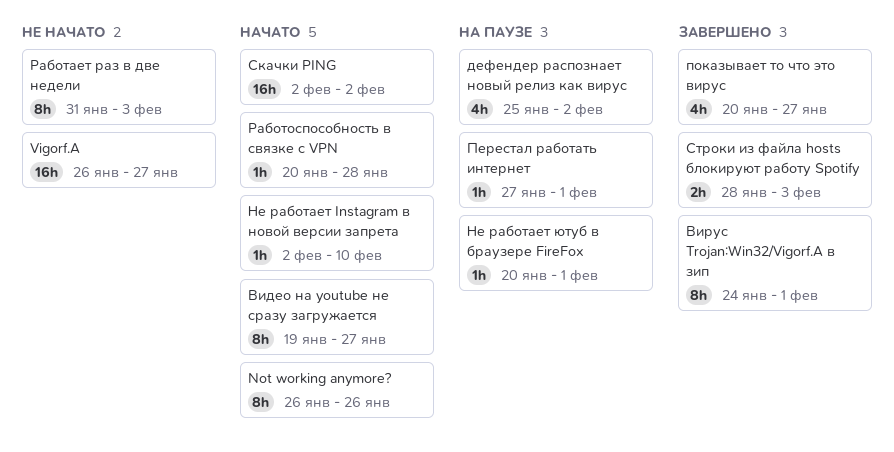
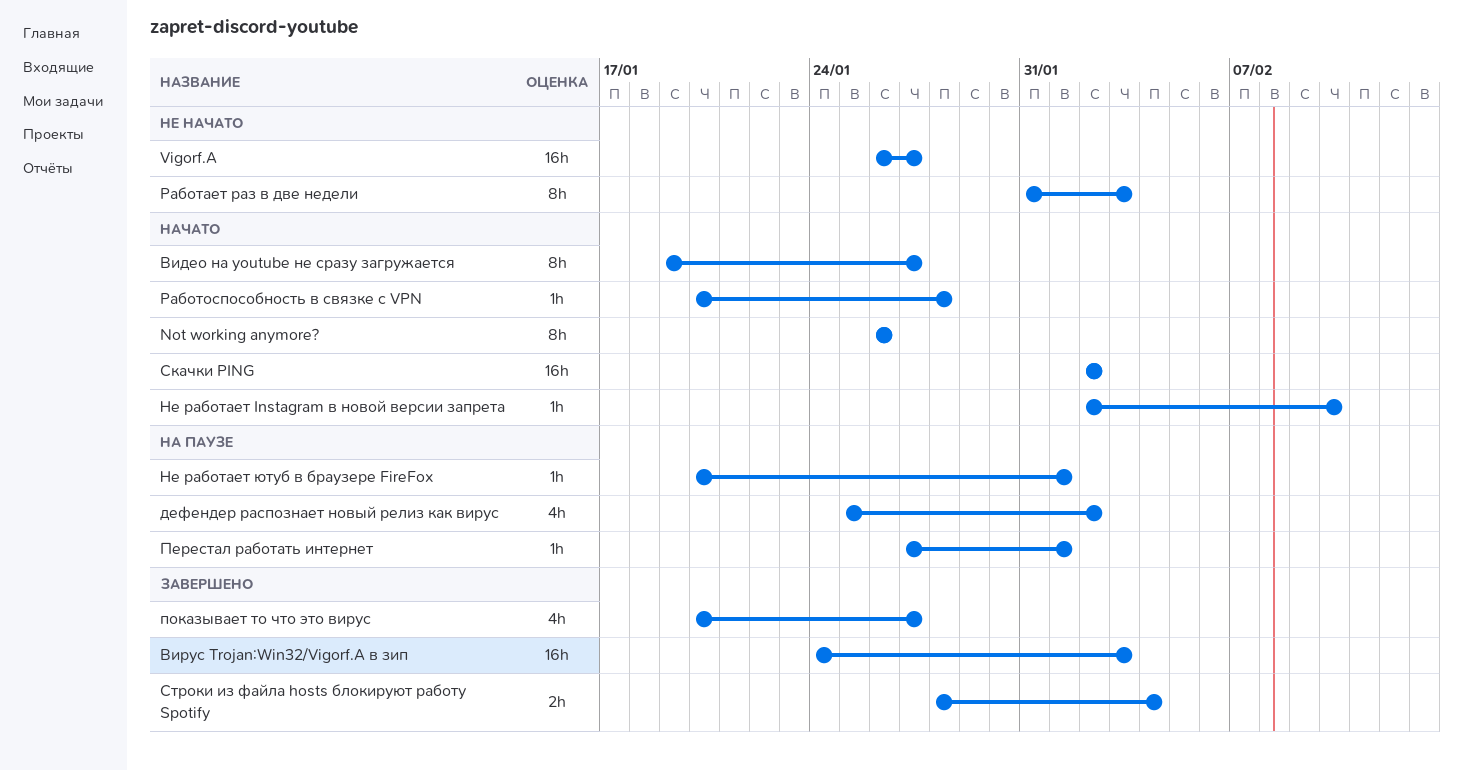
Вирус Trojan:Win32/Vigorf.A в зип, estimate: 8h -> 16h
Вирус Trojan:Win32/Vigorf.A в зип, due: Feb 1 -> Feb 3
Строки из файла hosts блокируют работу Spotify, due: Feb 3 -> Feb 4

